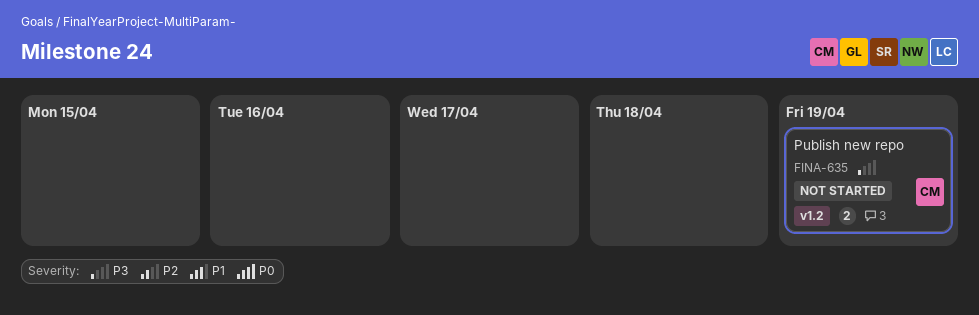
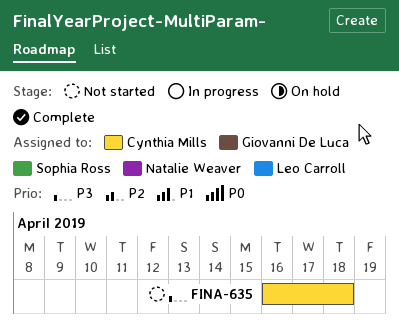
FINA-635, due: Apr 19 -> Apr 18

